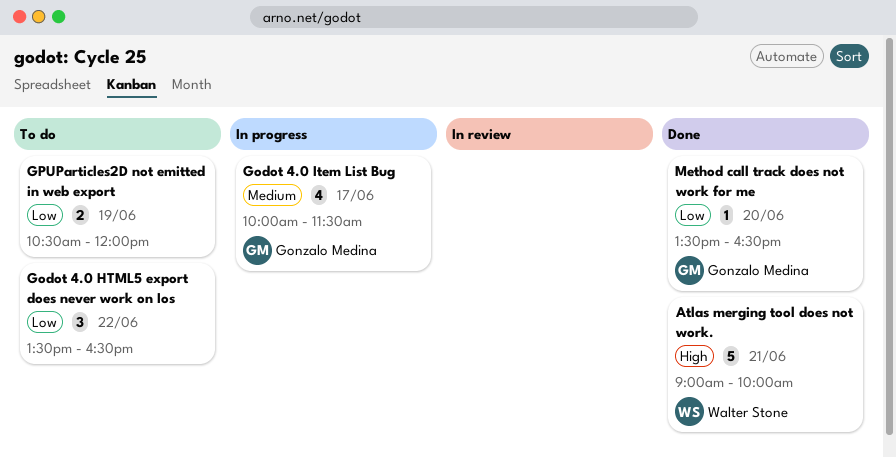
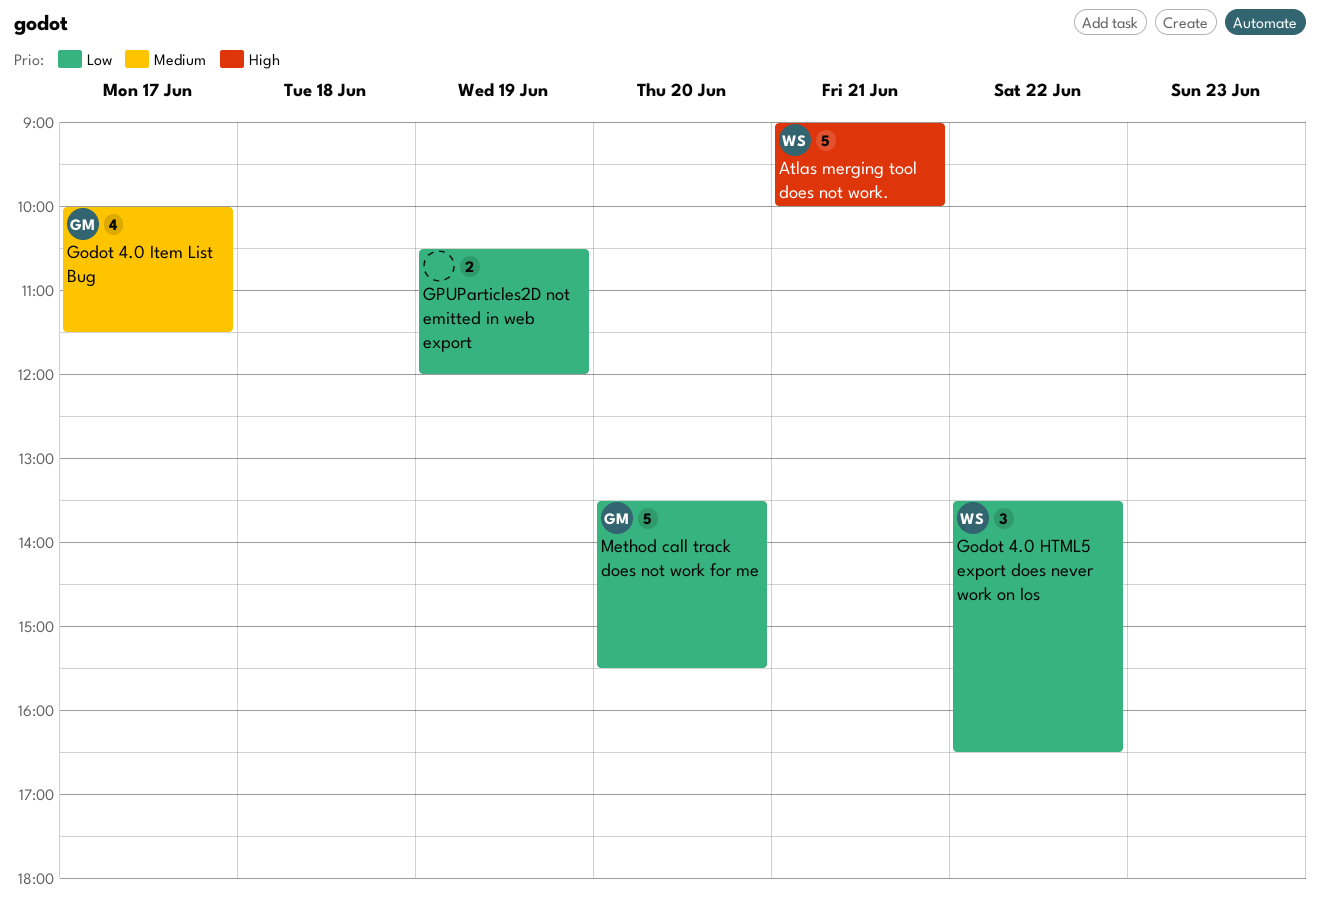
Godot 4.0 HTML5 export does never work on Ios, owner: none -> Walter Stone
Method call track does not work for me, estimate: 1 -> 5
Method call track does not work for me, ends: 16:30 -> 15:30

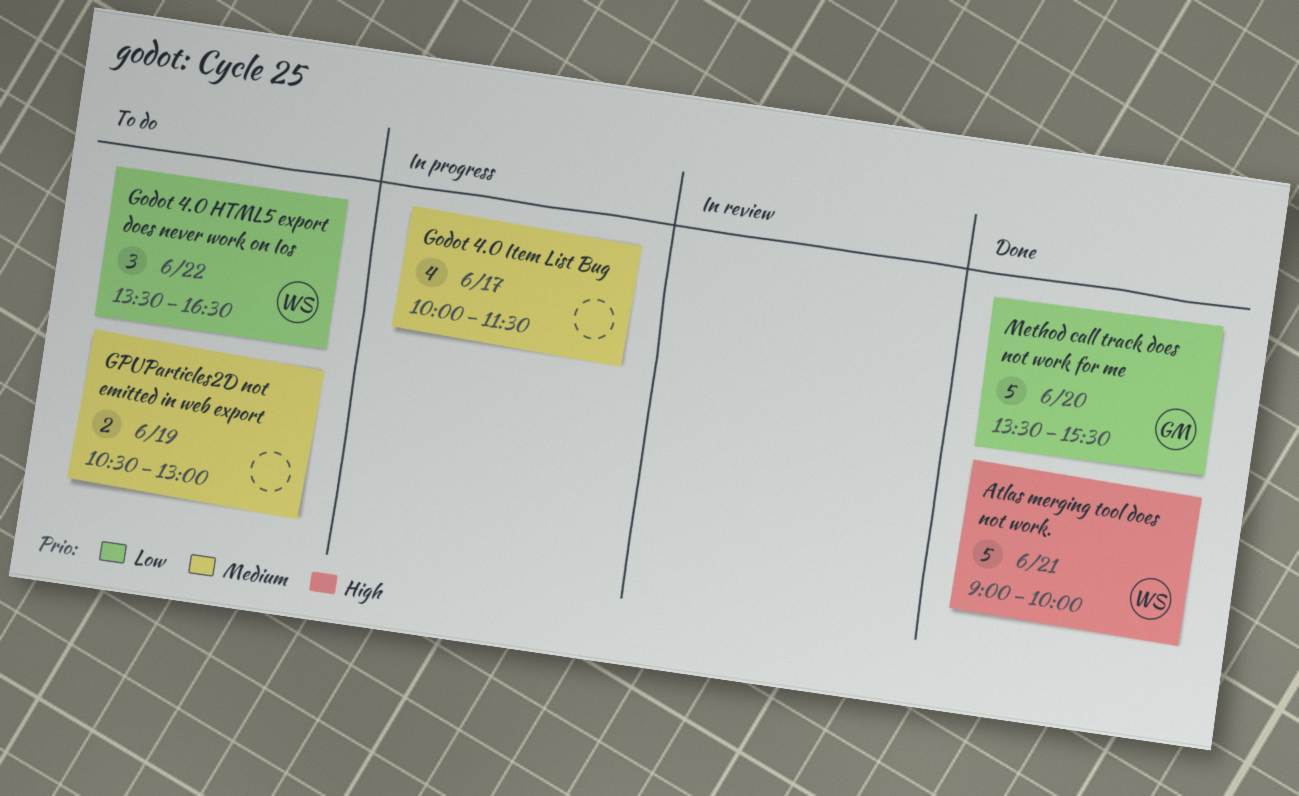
Godot 4.0 Item List Bug, owner: GM -> none
GPUParticles2D not emitted in web export, priority: Low -> Medium
GPUParticles2D not emitted in web export, ends: 12:00 -> 13:00

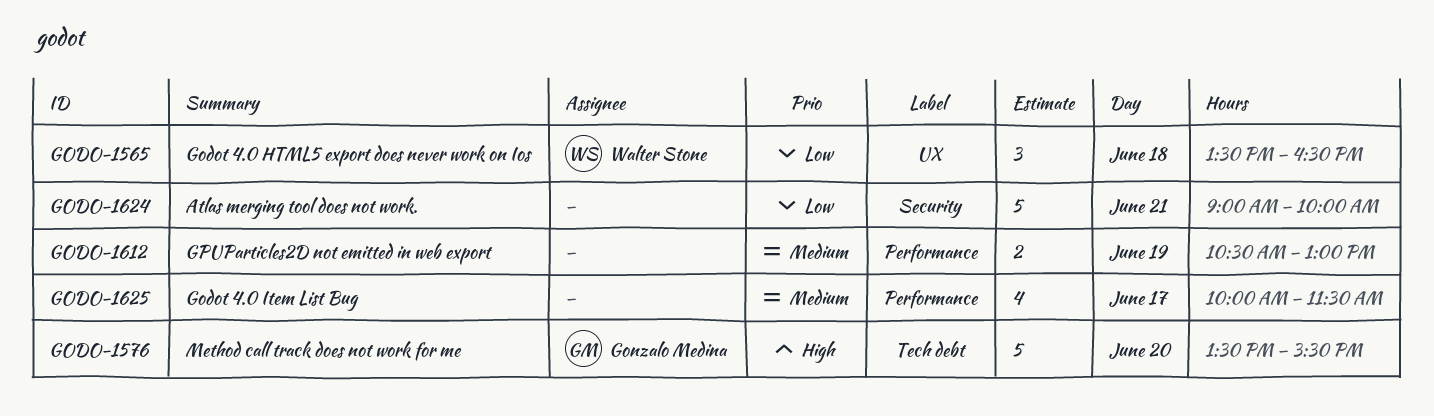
Atlas merging tool does not work., owner: Walter Stone -> none
Atlas merging tool does not work., priority: High -> Low
Godot 4.0 HTML5 export does never work on Ios, day: Jun 22 -> Jun 18
Method call track does not work for me, priority: Low -> High

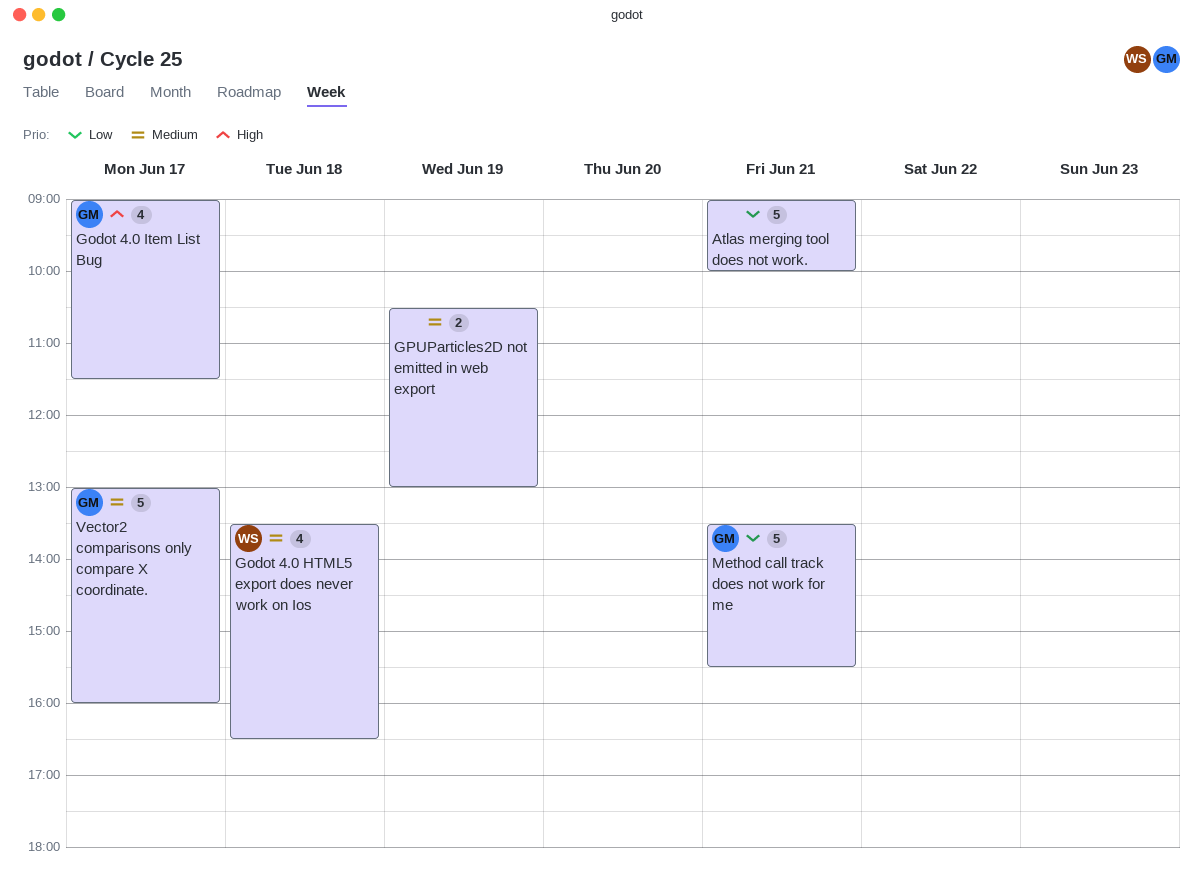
Godot 4.0 HTML5 export does never work on Ios, priority: Low -> Medium
Godot 4.0 HTML5 export does never work on Ios, estimate: 3 -> 4
Godot 4.0 Item List Bug, owner: none -> Gonzalo Medina
Godot 4.0 Item List Bug, priority: Medium -> High
Godot 4.0 Item List Bug, begins: 10:00 -> 09:00
Method call track does not work for me, priority: High -> Low
Method call track does not work for me, day: Jun 20 -> Jun 21
Vector2 comparisons only compare X coordinate.: none -> present

